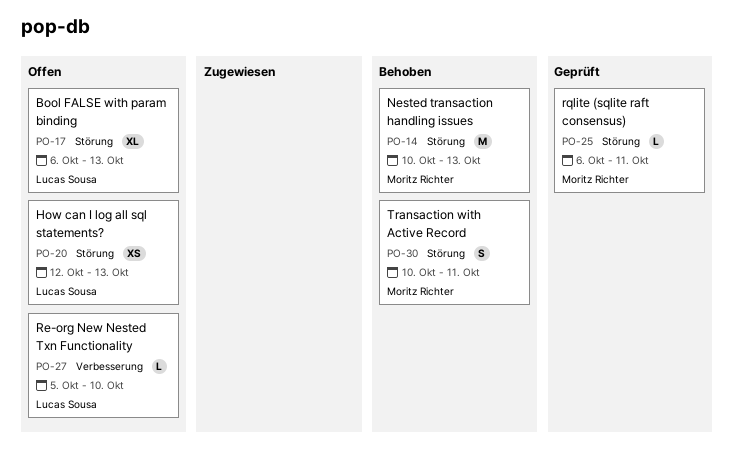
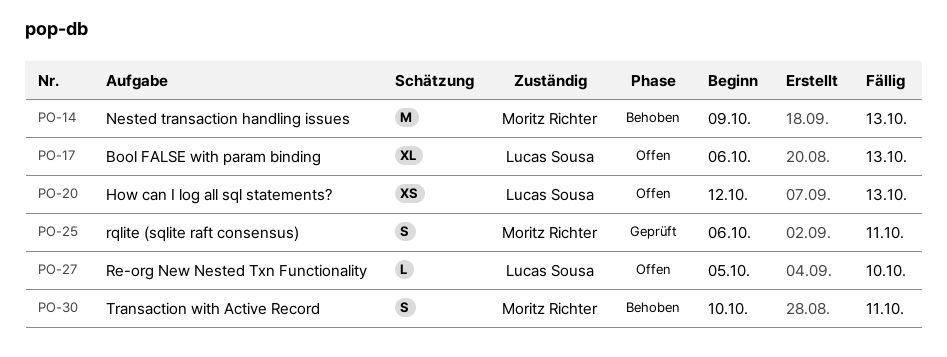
PO-14, start: Oct 10 -> Oct 9
PO-25, estimate: L -> S

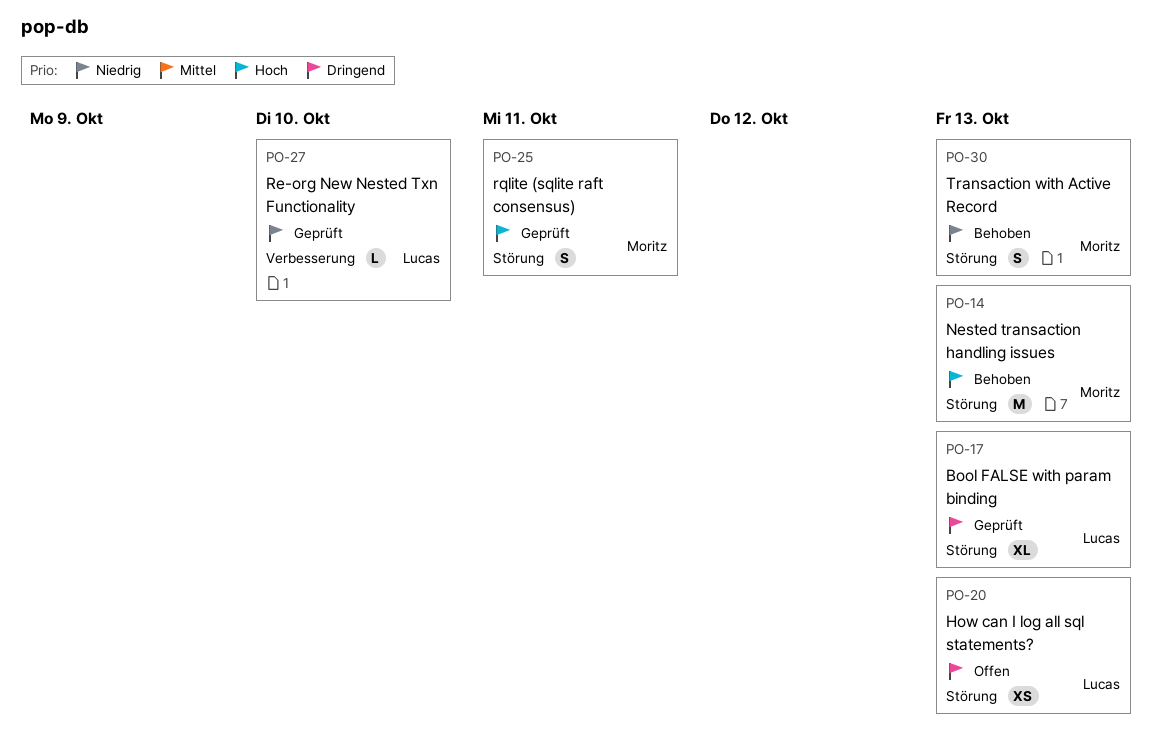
PO-17, status: Offen -> Geprüft
PO-27, status: Offen -> Geprüft
PO-30, due: Oct 11 -> Oct 13

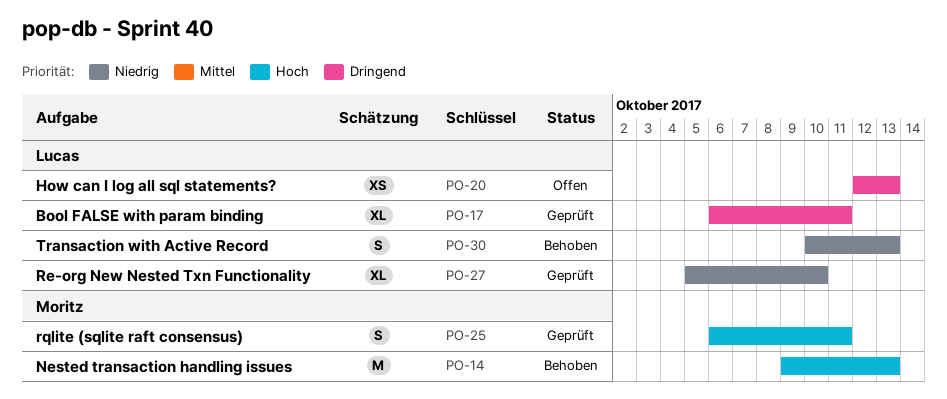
PO-17, due: Oct 13 -> Oct 11
PO-27, estimate: L -> XL
PO-30, owner: Moritz -> Lucas

